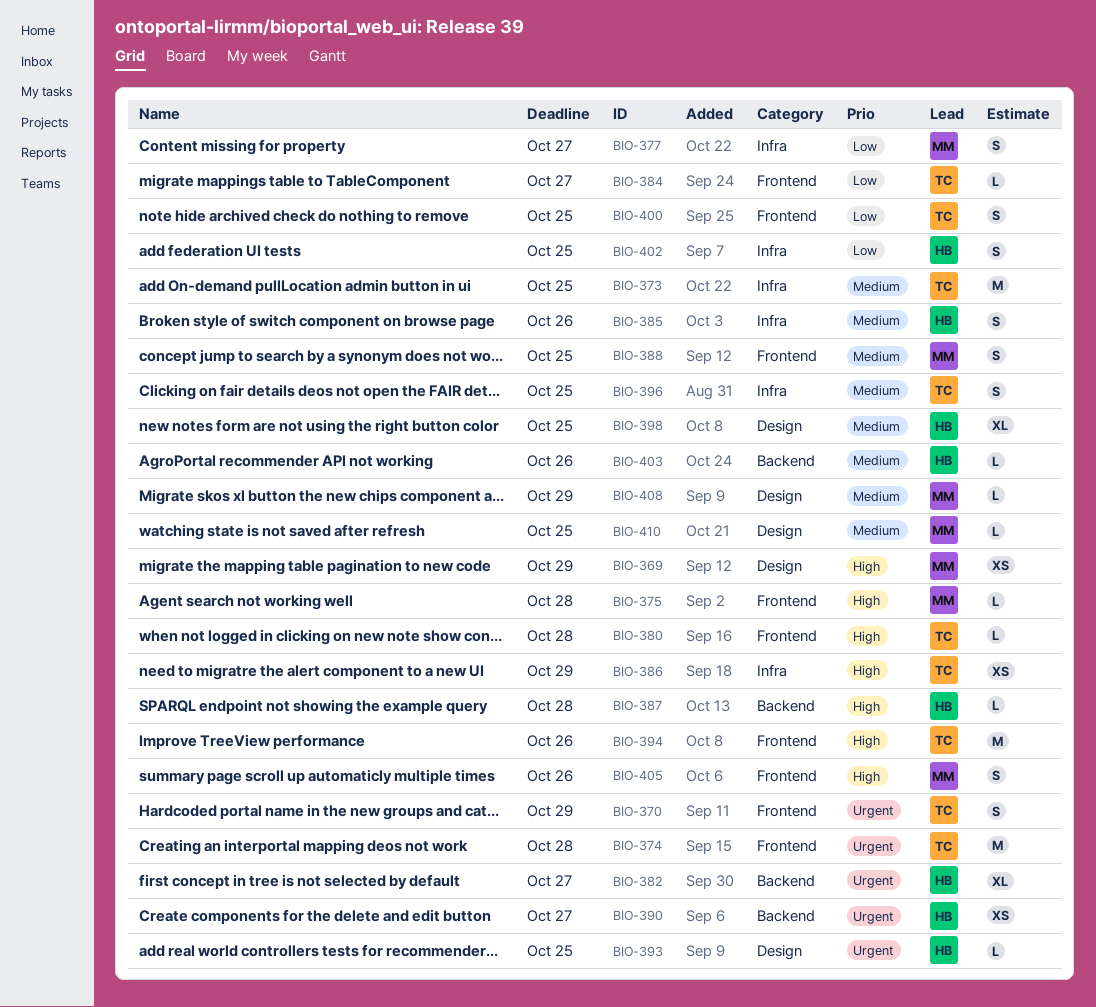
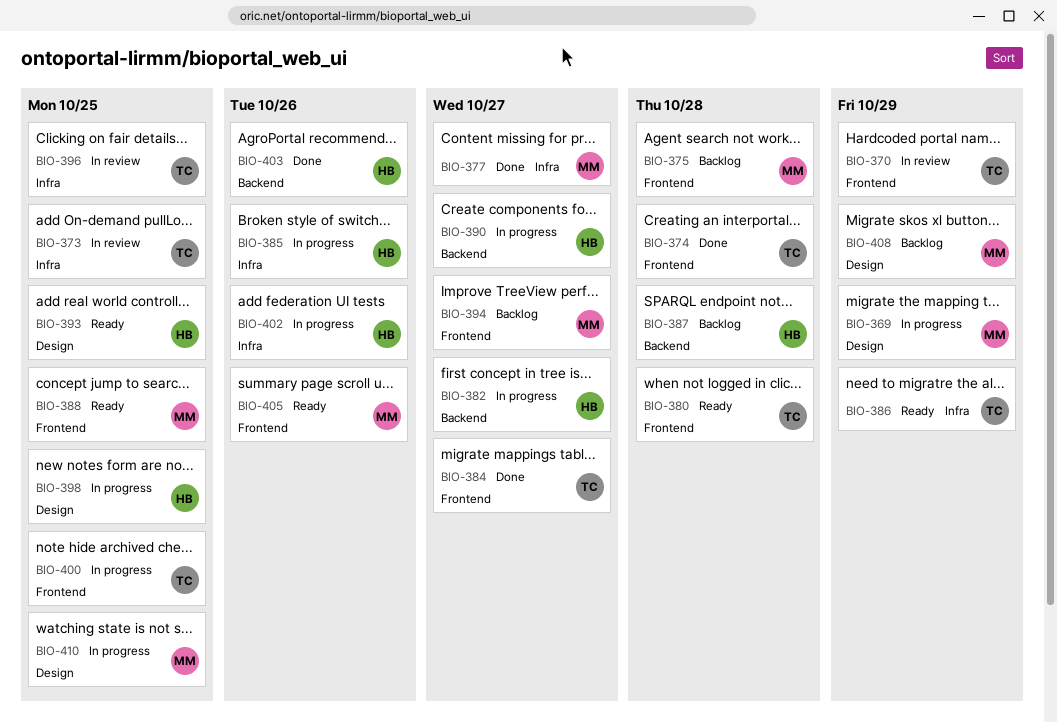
BIO-394, owner: TC -> MM
BIO-394, due: Oct 26 -> Oct 27
BIO-402, due: Oct 25 -> Oct 26

